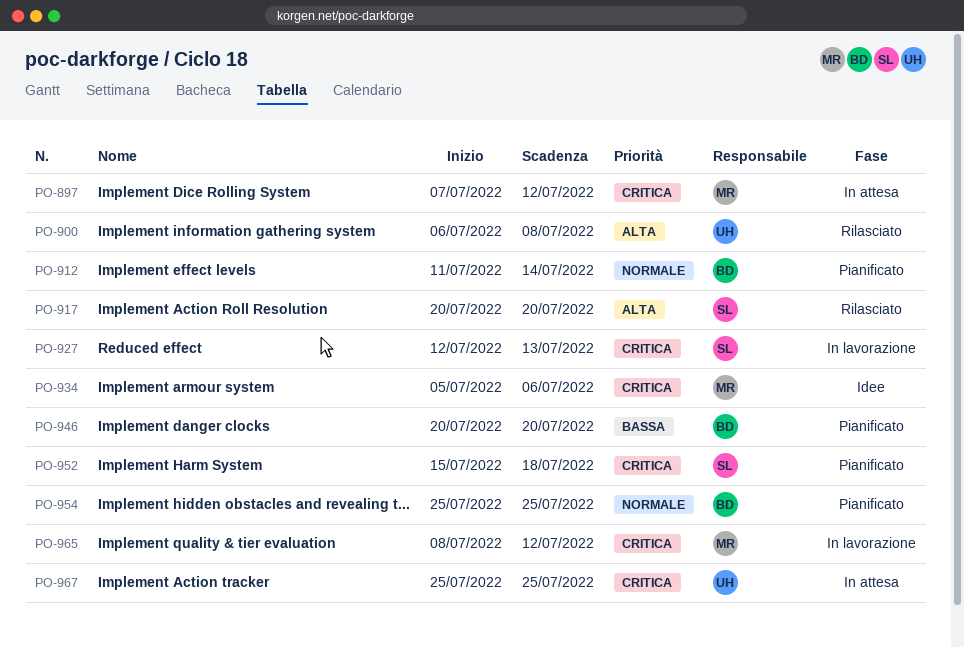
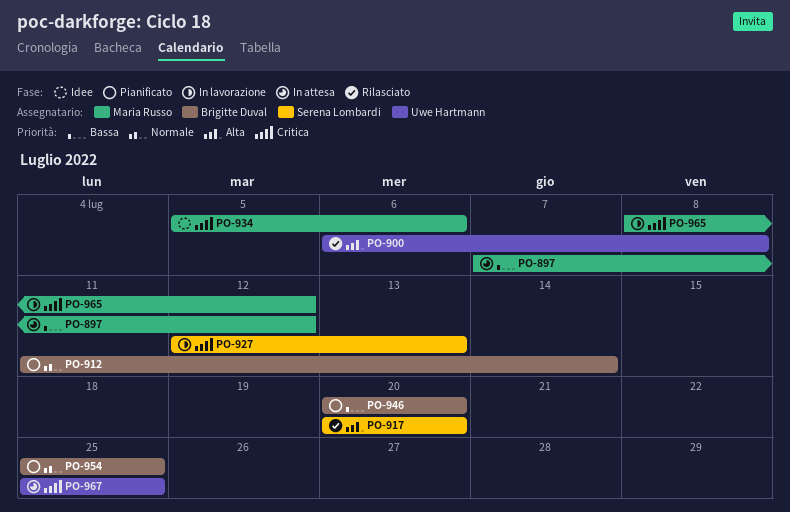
PO-897, priority: Critica -> Bassa
PO-952: present -> none

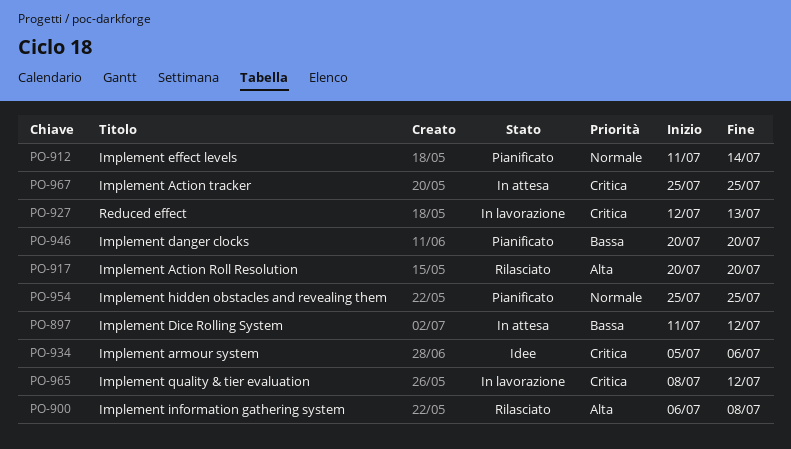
PO-897, start: Jul 7 -> Jul 11

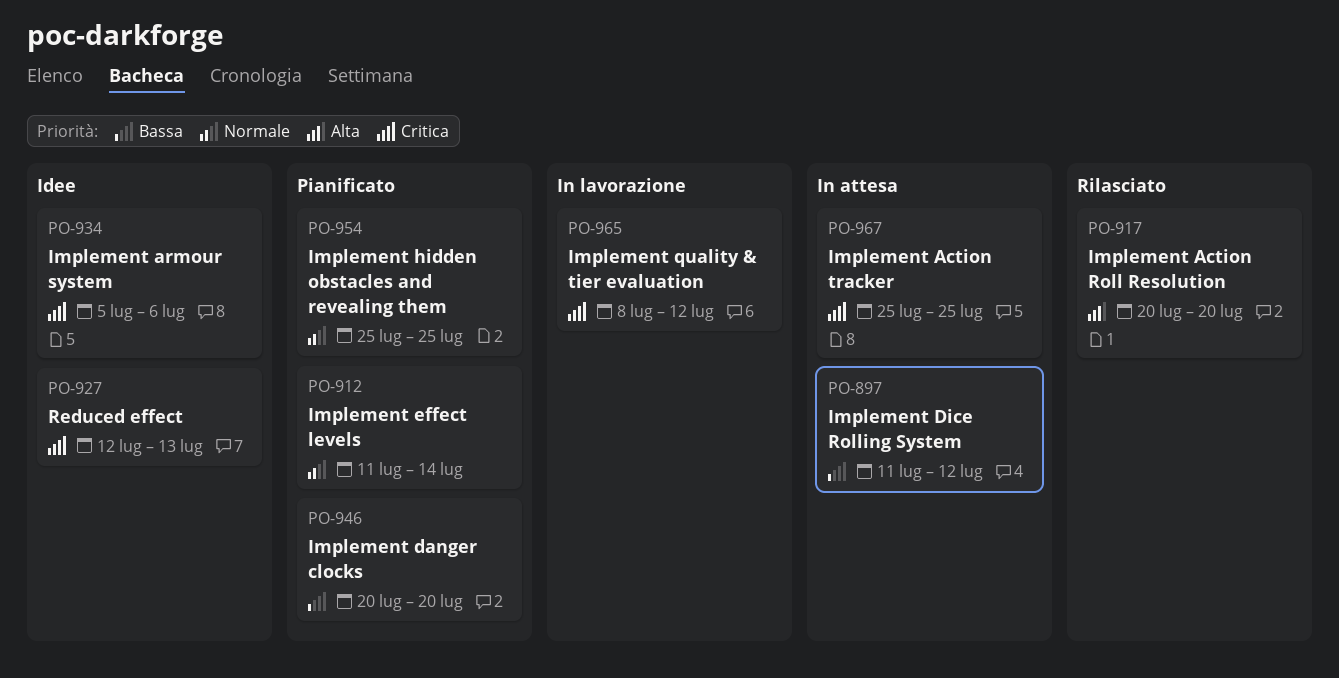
PO-900: present -> none
PO-927, status: In lavorazione -> Idee

